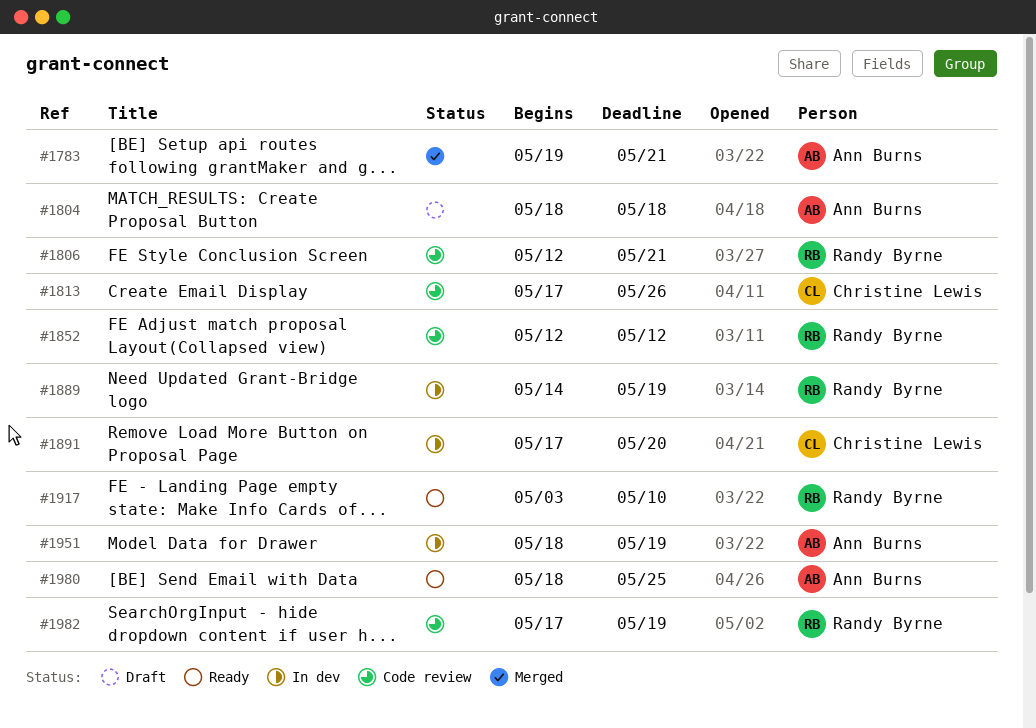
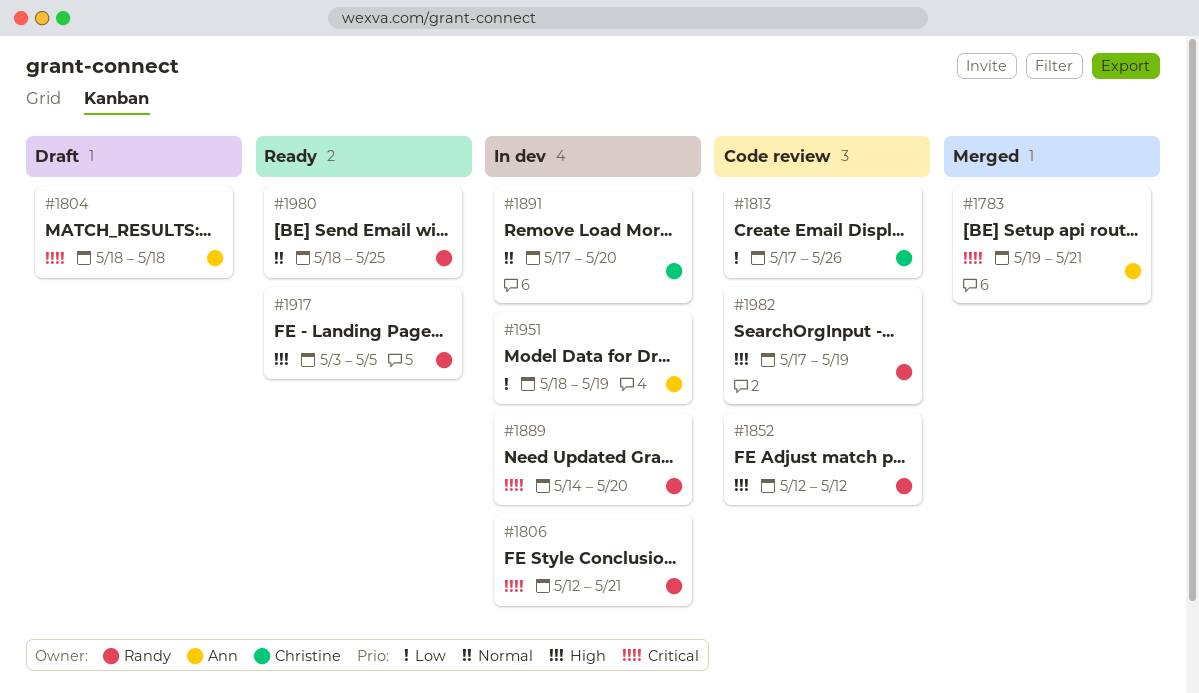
#1806, status: Code review -> In dev
#1889, due: May 19 -> May 20
#1917, due: May 10 -> May 5
#1980, owner: Ann Burns -> Randy Byrne

